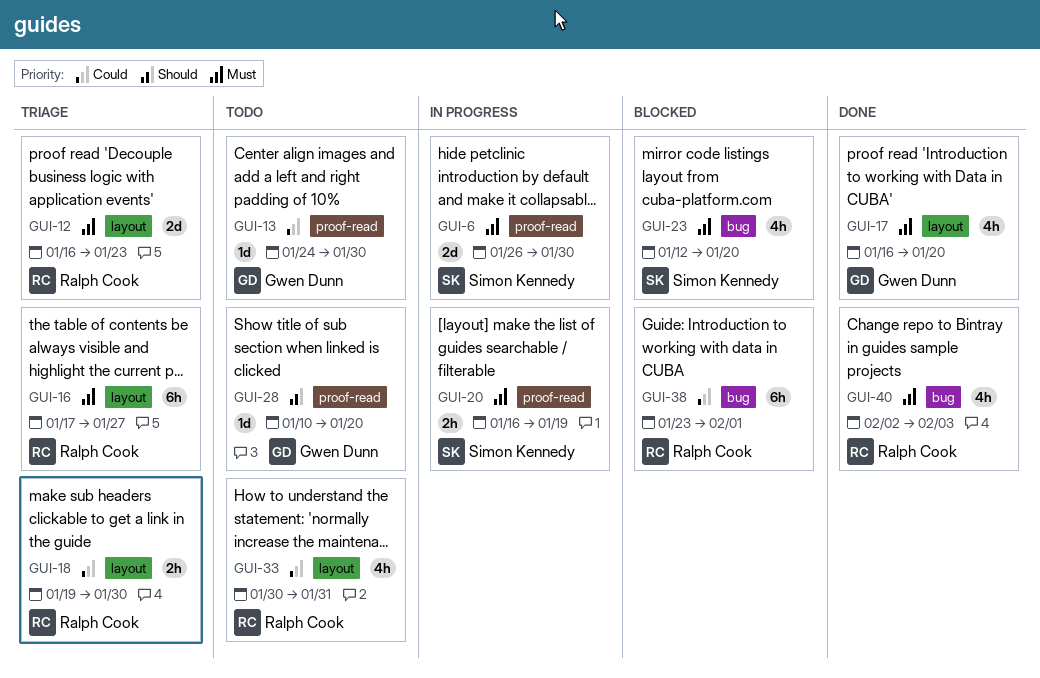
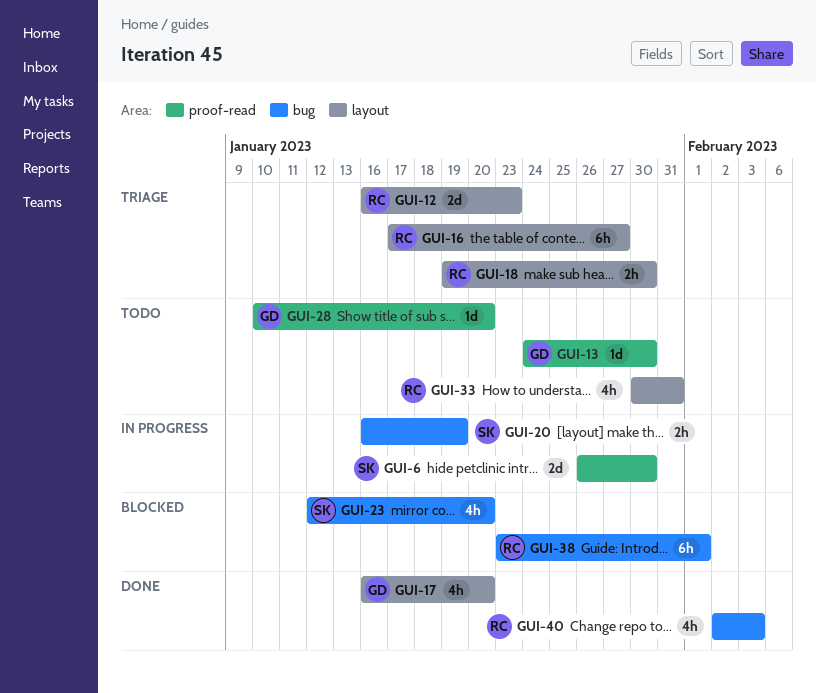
GUI-20, label: proof-read -> bug

